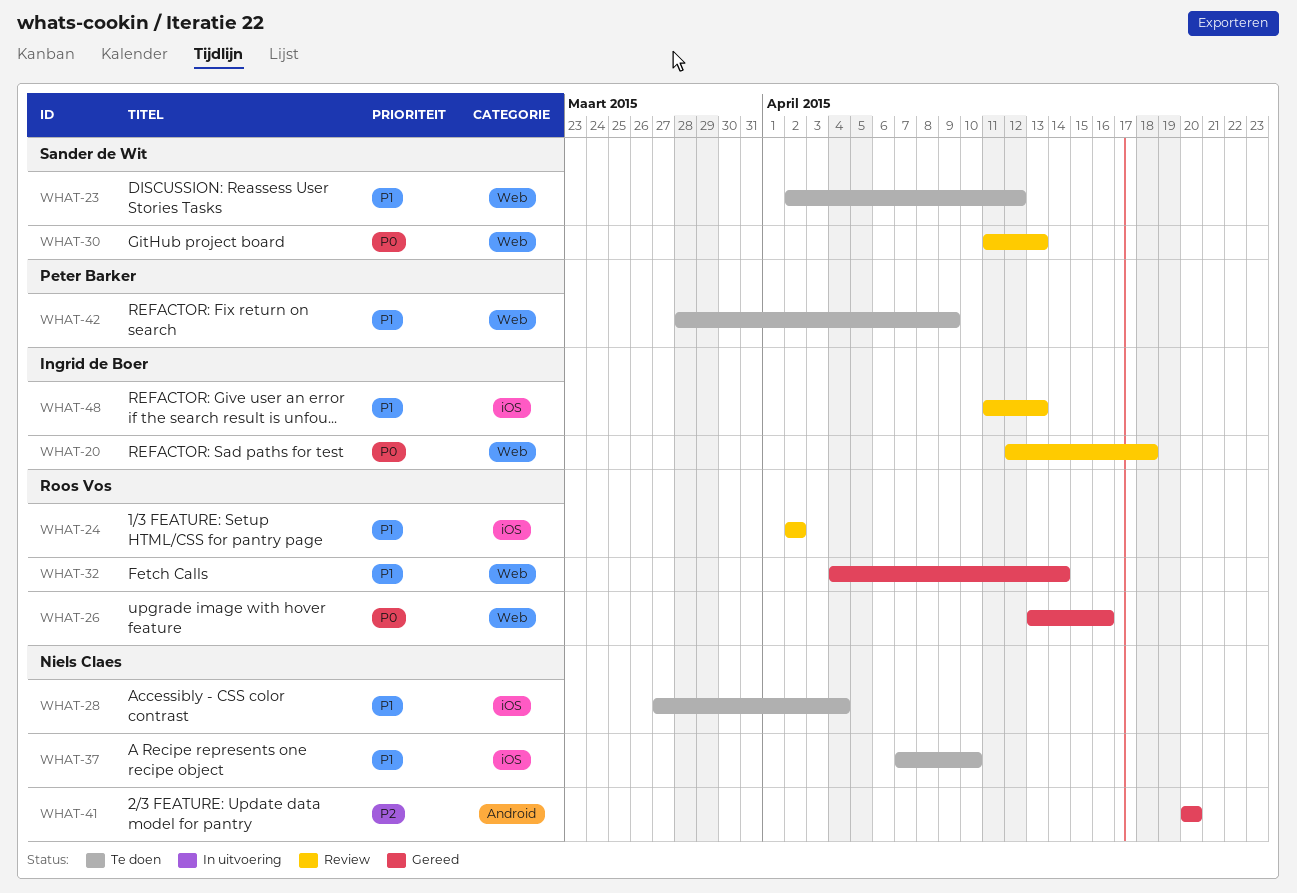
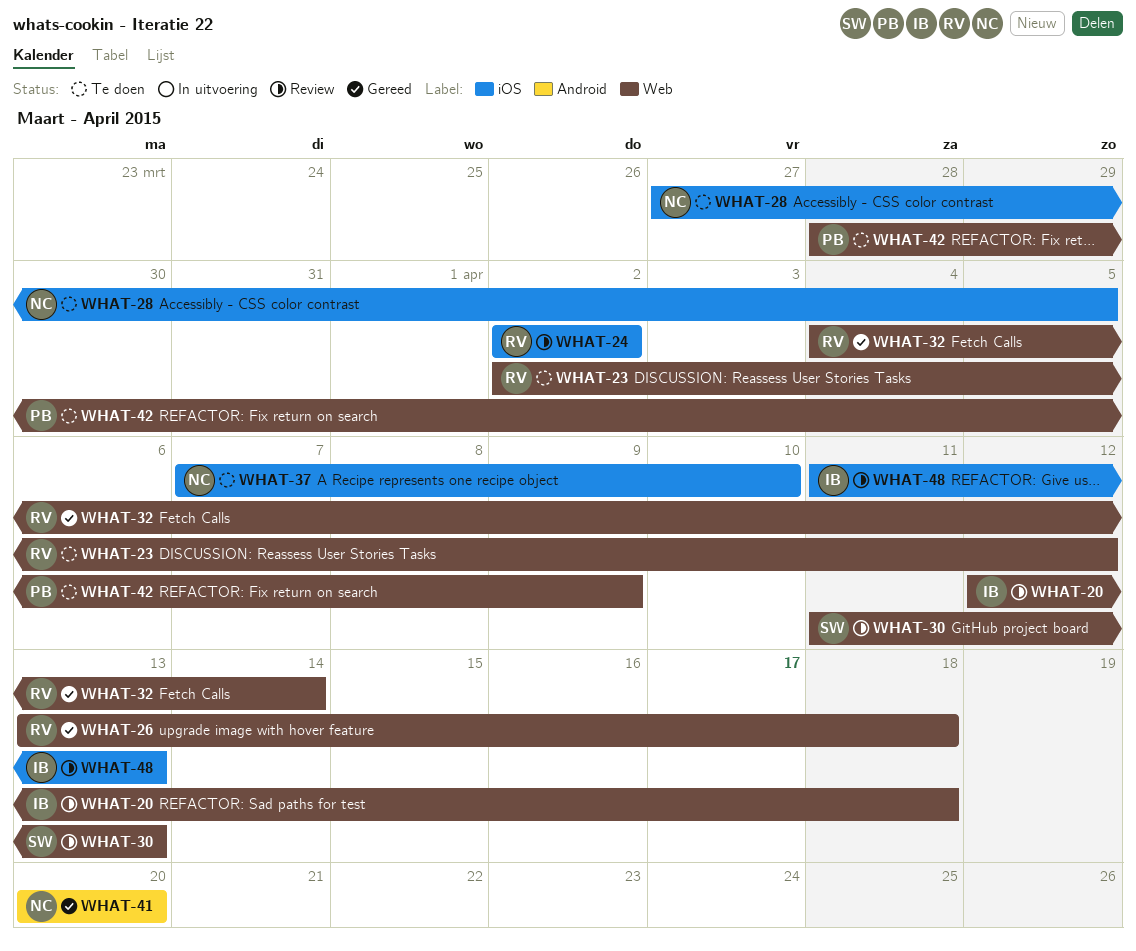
WHAT-23, owner: Sander de Wit -> Roos Vos
WHAT-26, due: Apr 16 -> Apr 18
WHAT-28, due: Apr 4 -> Apr 5

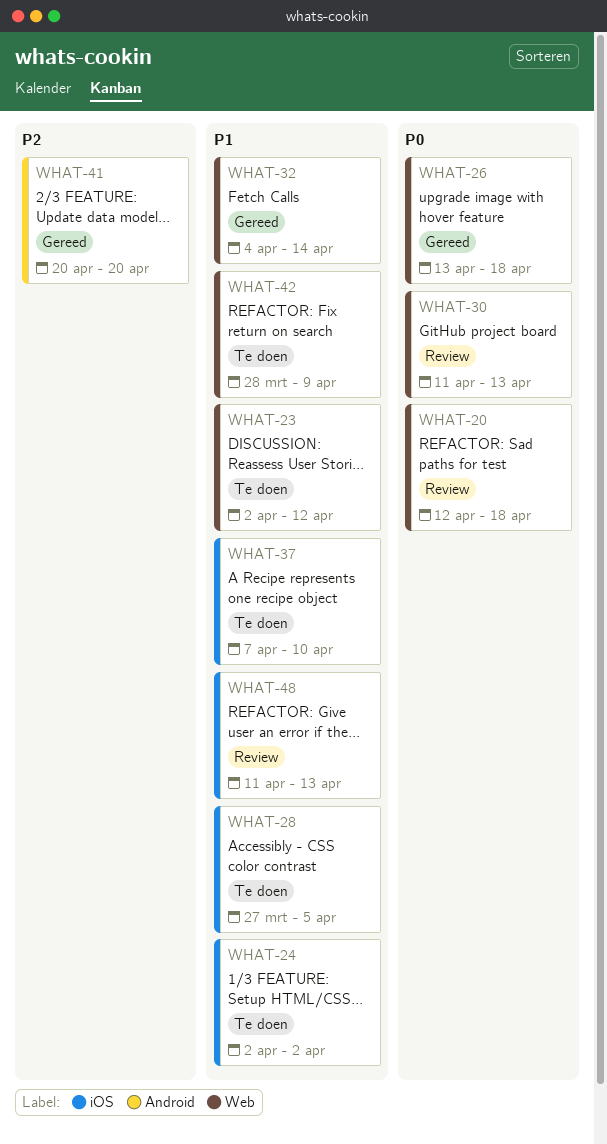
WHAT-24, status: Review -> Te doen

